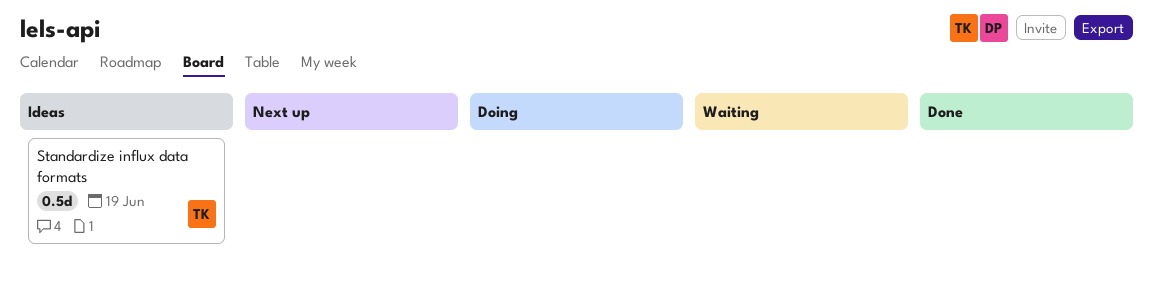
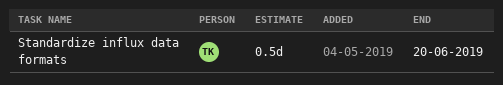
Standardize influx data formats, due: Jun 19 -> Jun 20

